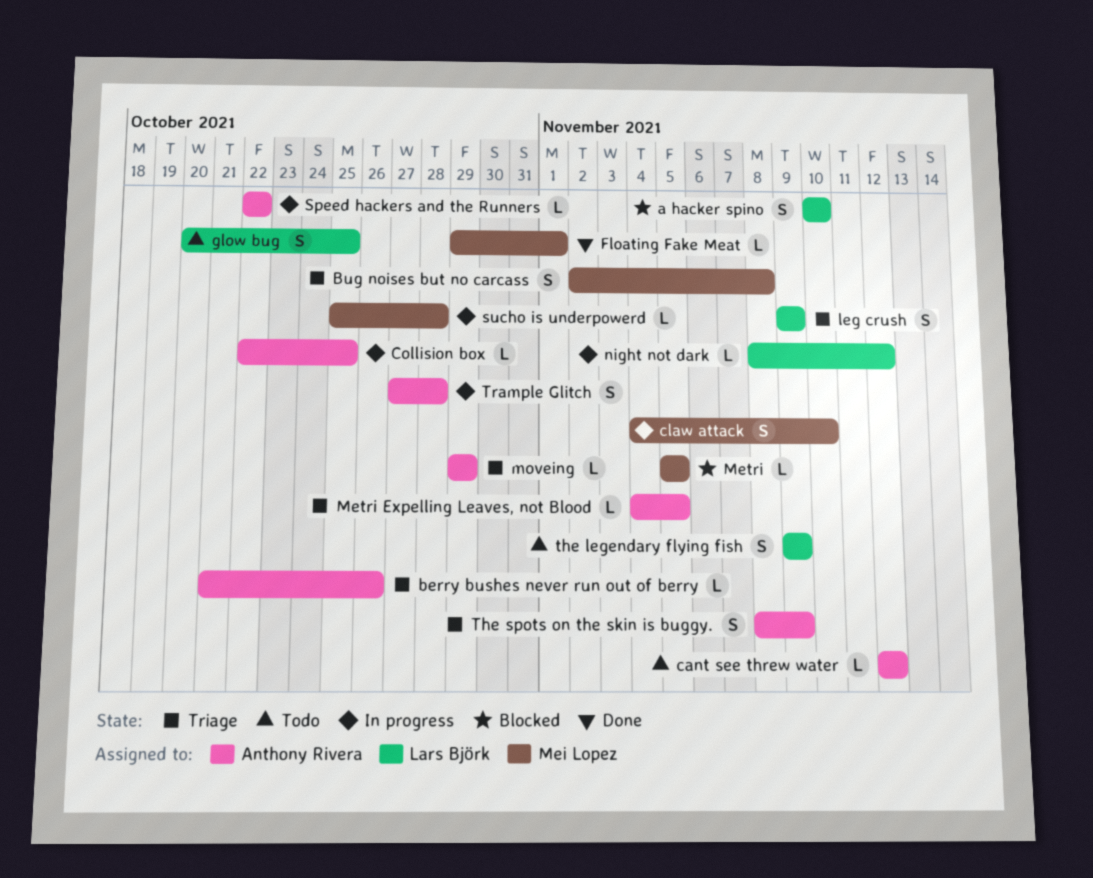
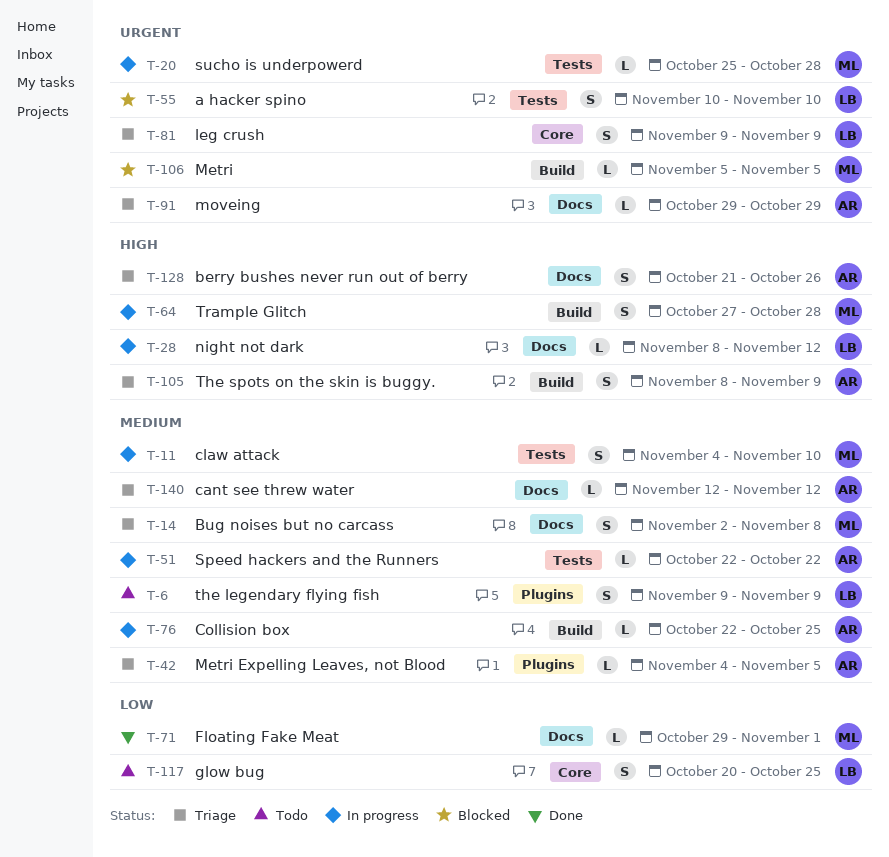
berry bushes never run out of berry, estimate: L -> S
cant see threw water, status: Todo -> Triage
Trample Glitch, owner: Anthony Rivera -> Mei Lopez

